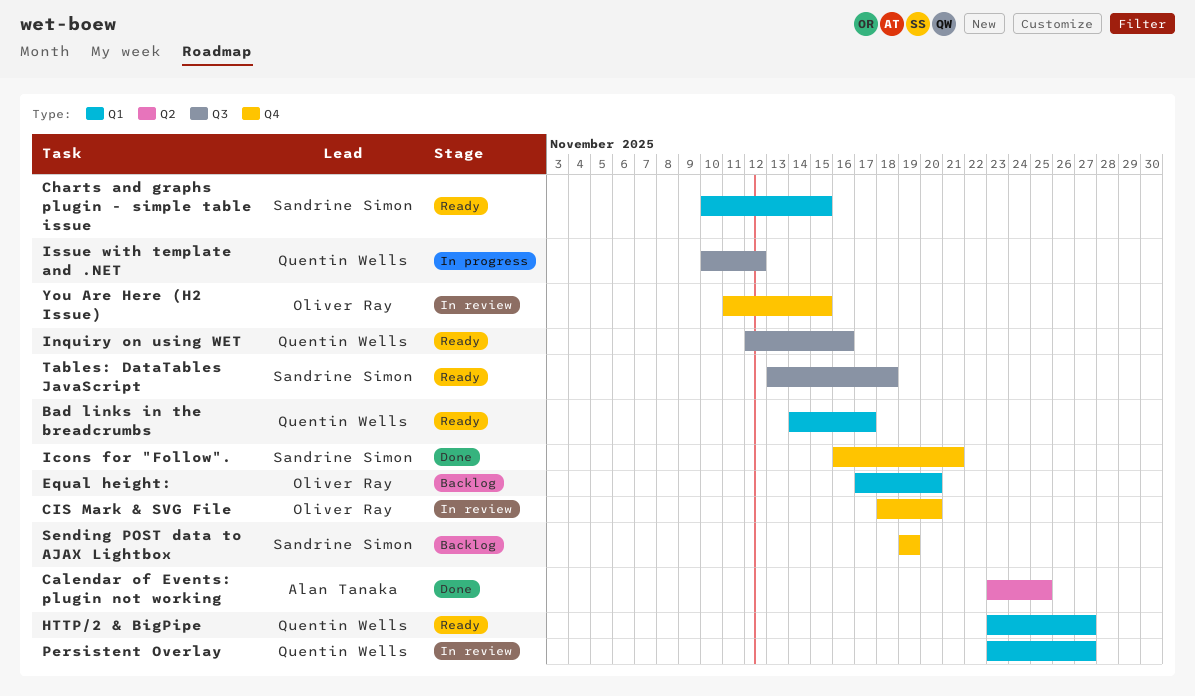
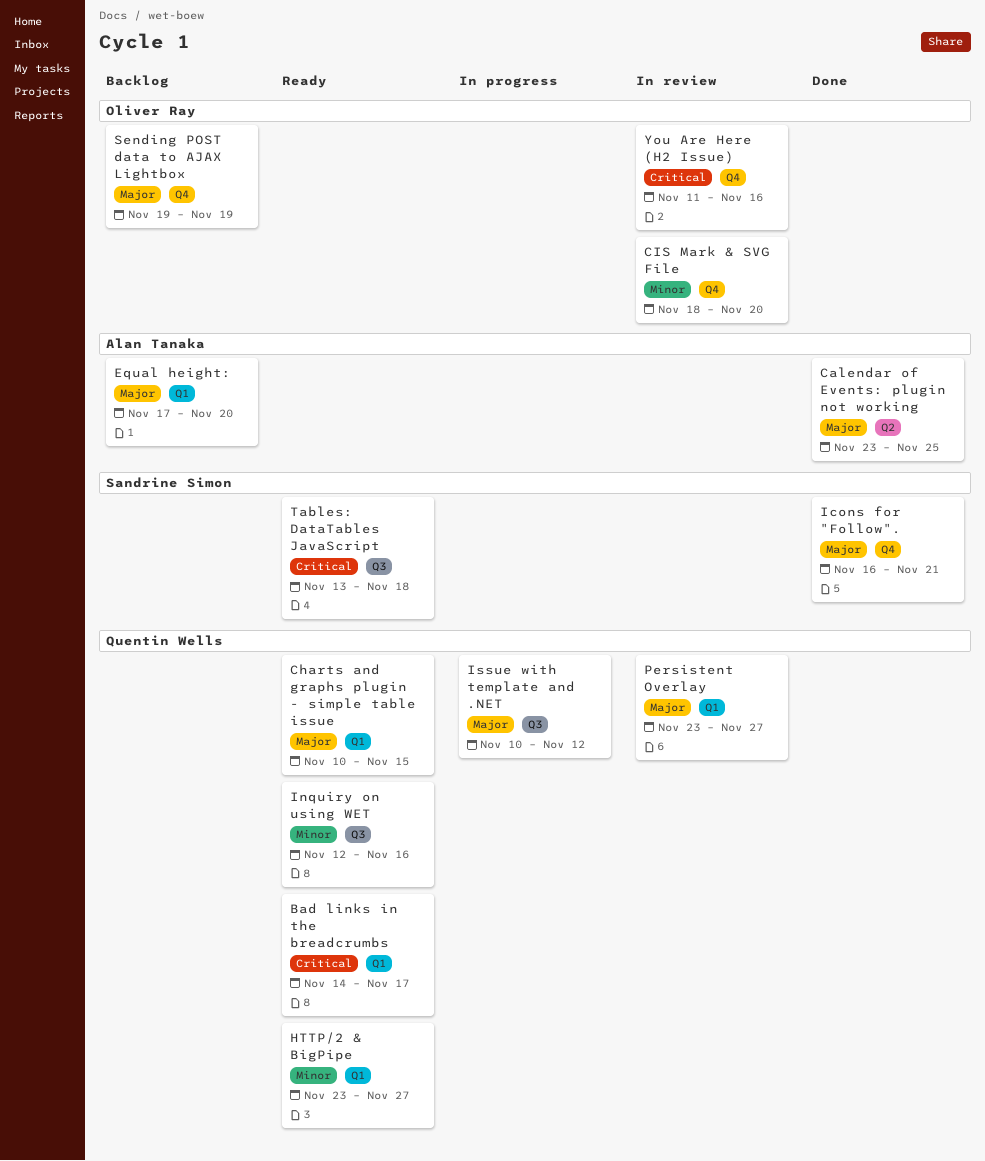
Charts and graphs plugin - simple table issue, owner: Sandrine Simon -> Quentin Wells
Equal height:, owner: Oliver Ray -> Alan Tanaka
Sending POST data to AJAX Lightbox, owner: Sandrine Simon -> Oliver Ray
You Are Here (H2 Issue), due: Nov 15 -> Nov 16

